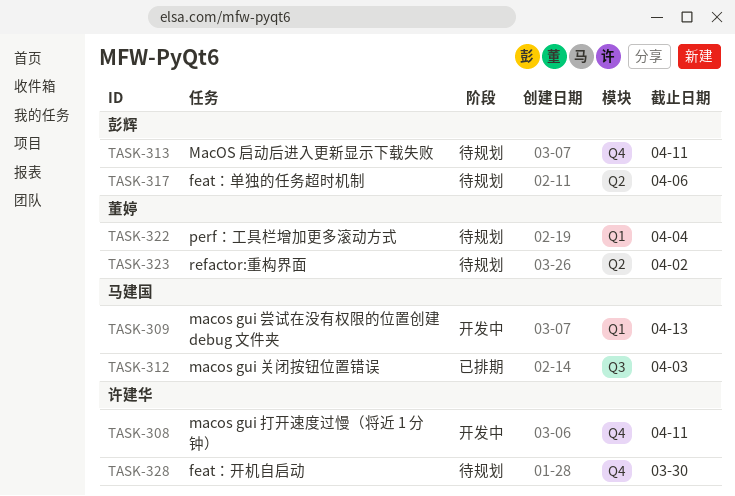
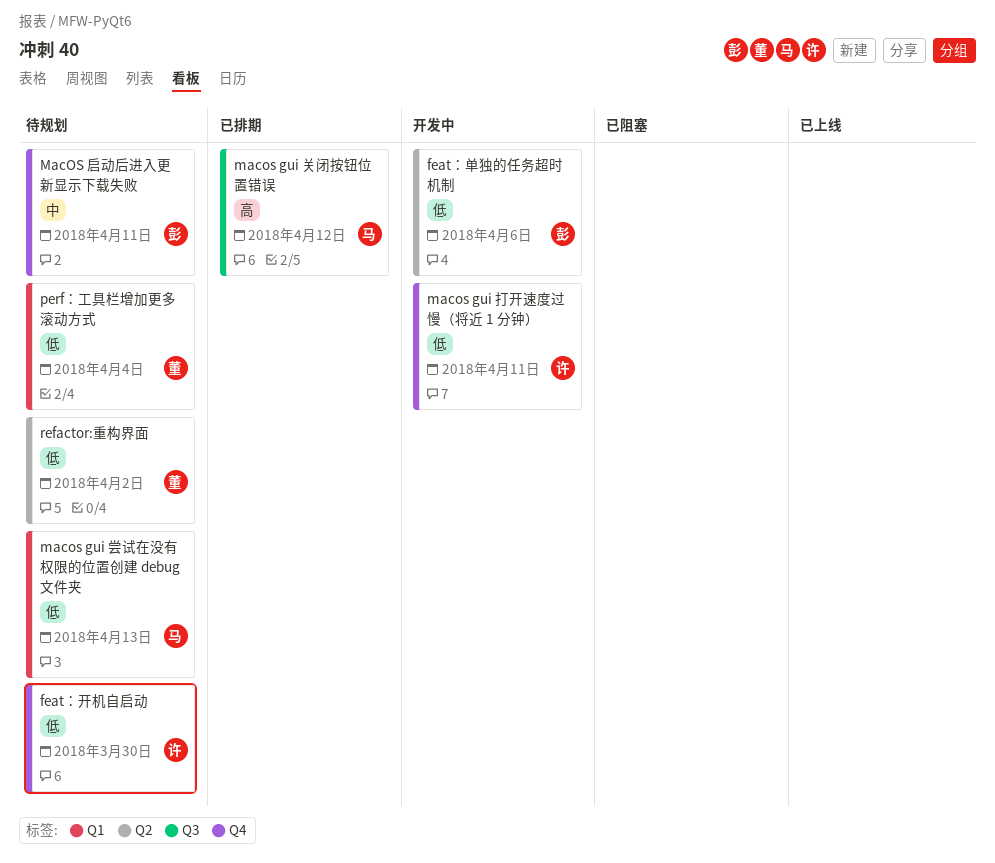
feat：单独的任务超时机制, status: 待规划 -> 开发中
macos gui 关闭按钮位置错误, due: Apr 3 -> Apr 12
macos gui 尝试在没有权限的位置创建 debug 文件夹, status: 开发中 -> 待规划

